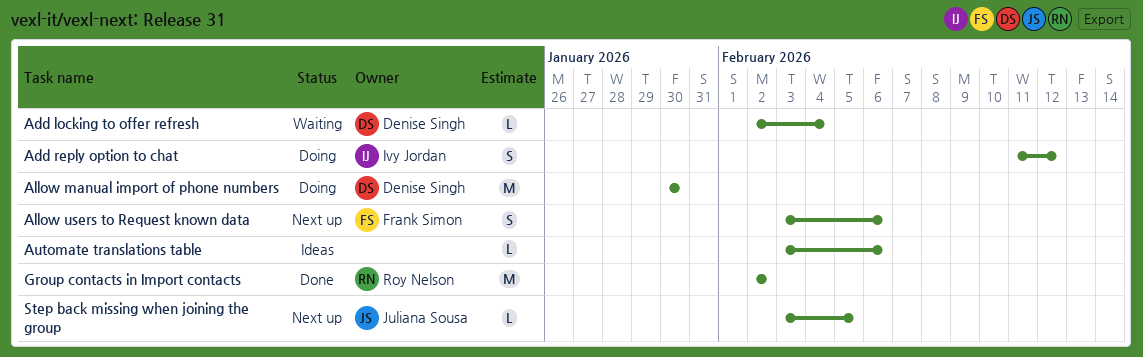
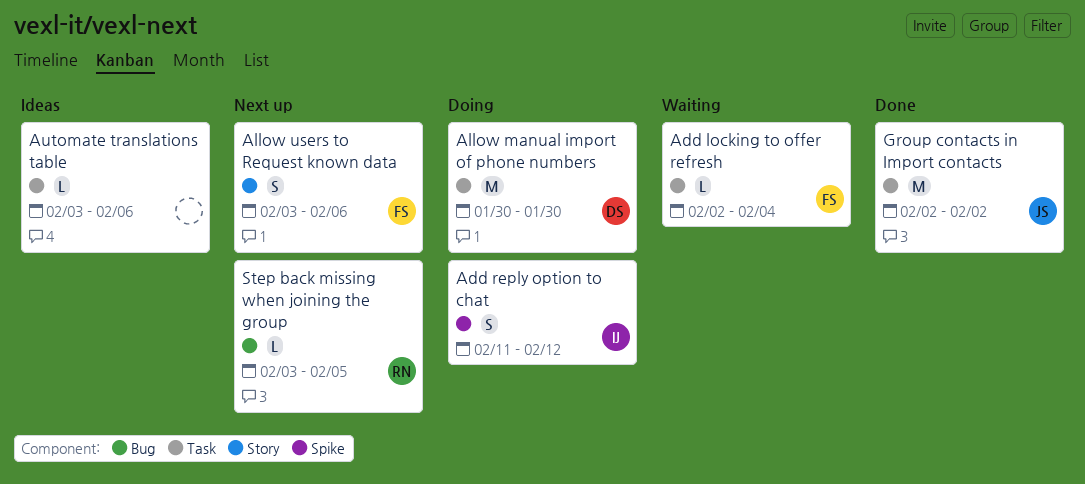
Add locking to offer refresh, owner: Denise Singh -> Frank Simon
Group contacts in Import contacts, owner: Roy Nelson -> Juliana Sousa
Step back missing when joining the group, owner: Juliana Sousa -> Roy Nelson

